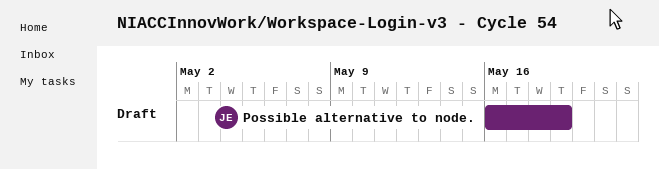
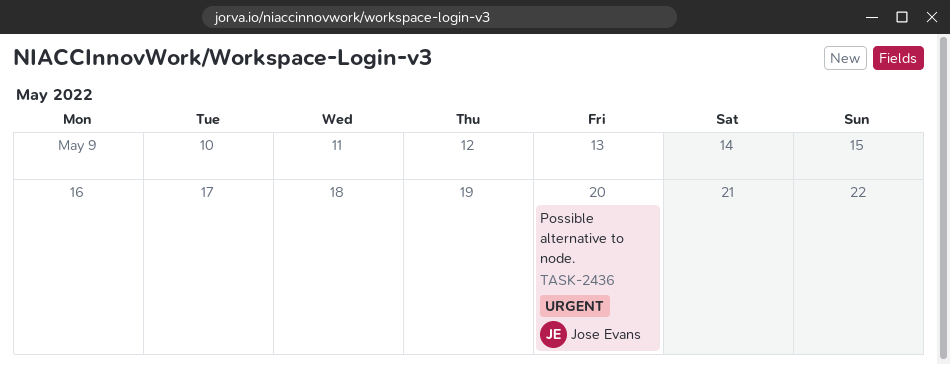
Possible alternative to node., due: May 19 -> May 20

